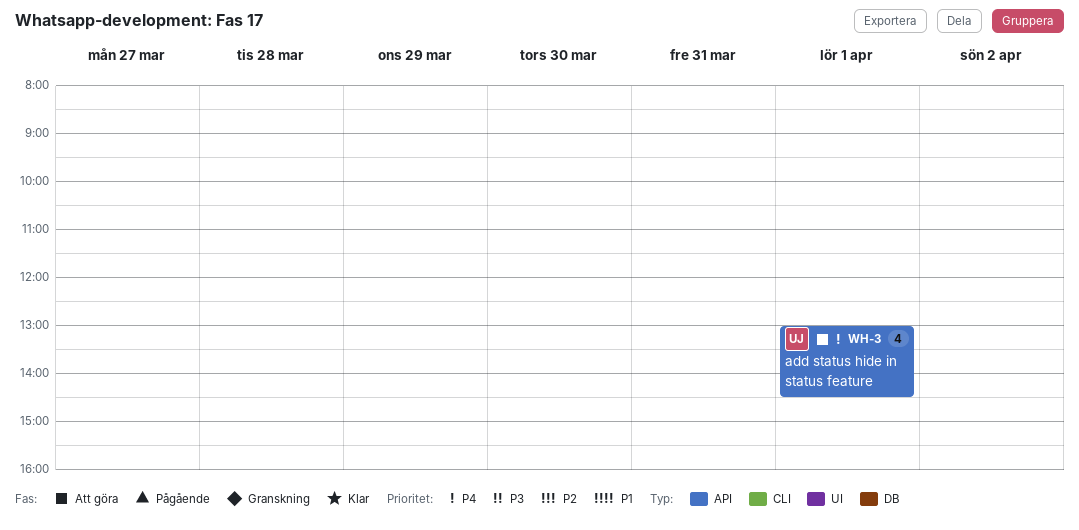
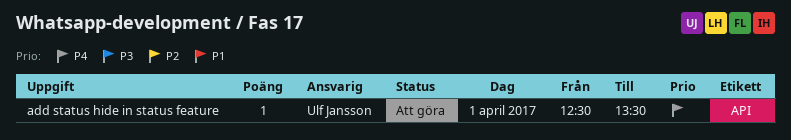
add status hide in status feature, estimate: 4 -> 1
add status hide in status feature, begins: 13:00 -> 12:30
add status hide in status feature, ends: 14:30 -> 13:30

